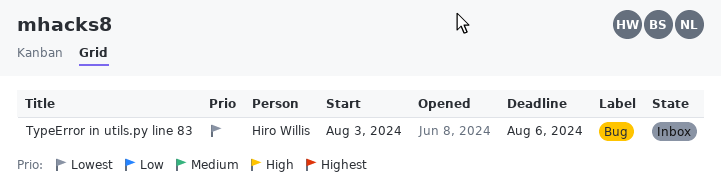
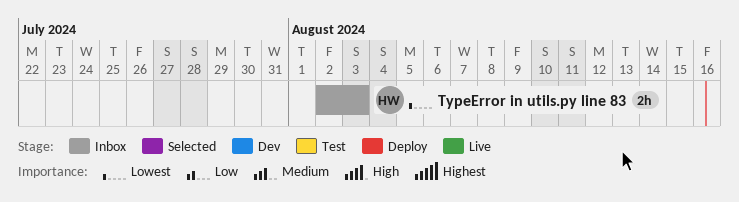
TypeError in utils.py line 83, start: Aug 3 -> Aug 2
TypeError in utils.py line 83, due: Aug 6 -> Aug 3

